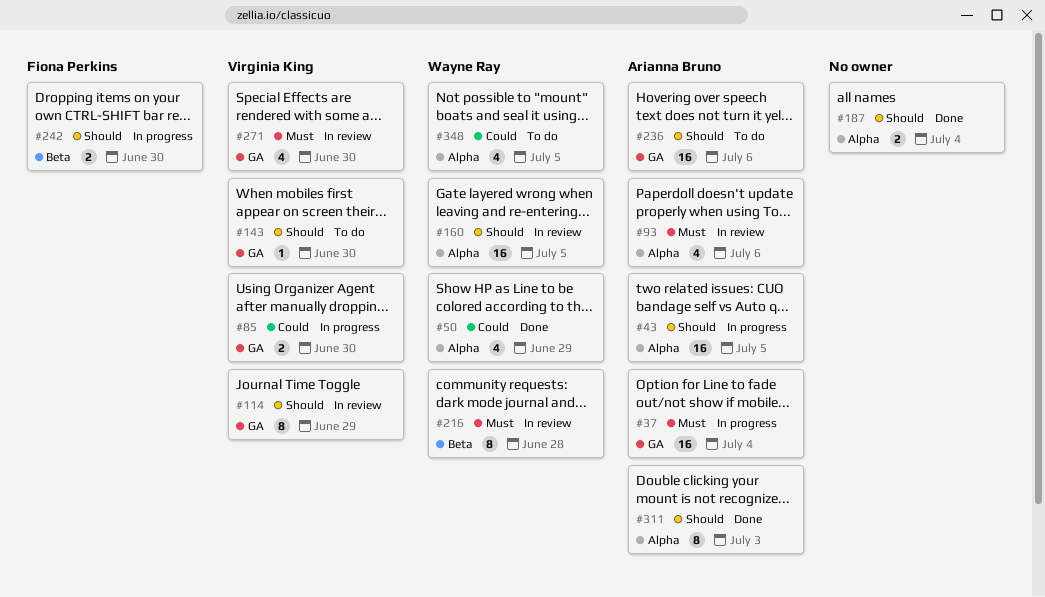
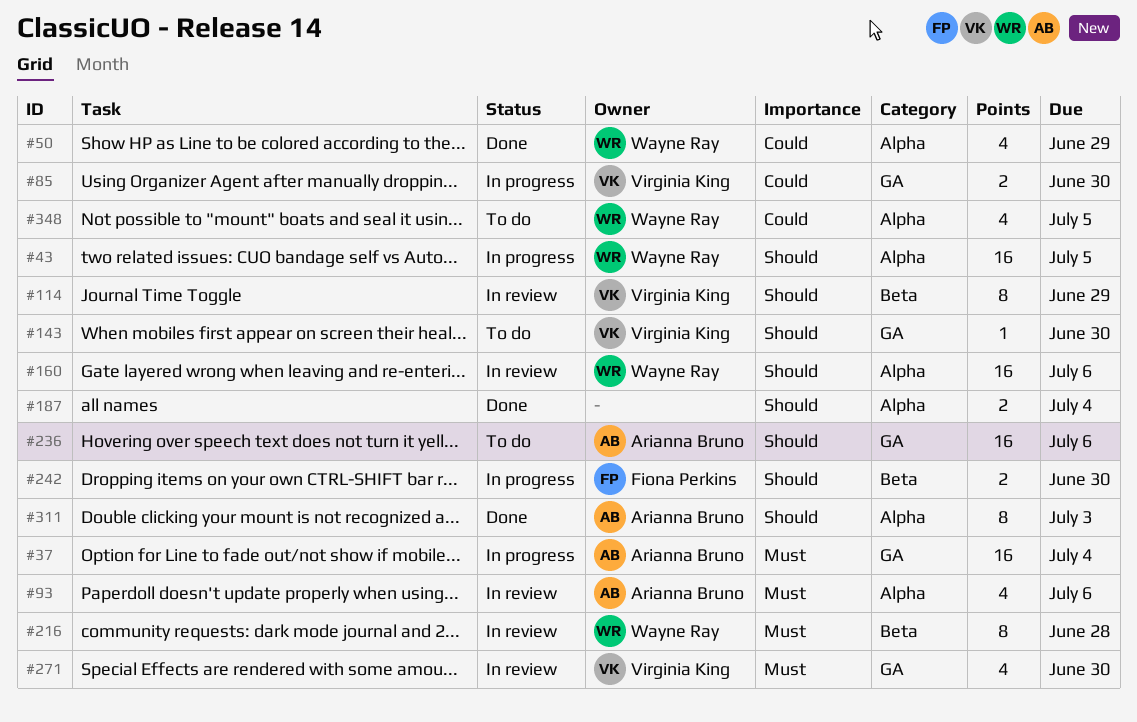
#43, owner: Arianna Bruno -> Wayne Ray
#114, label: GA -> Beta
#160, due: Jul 5 -> Jul 6

